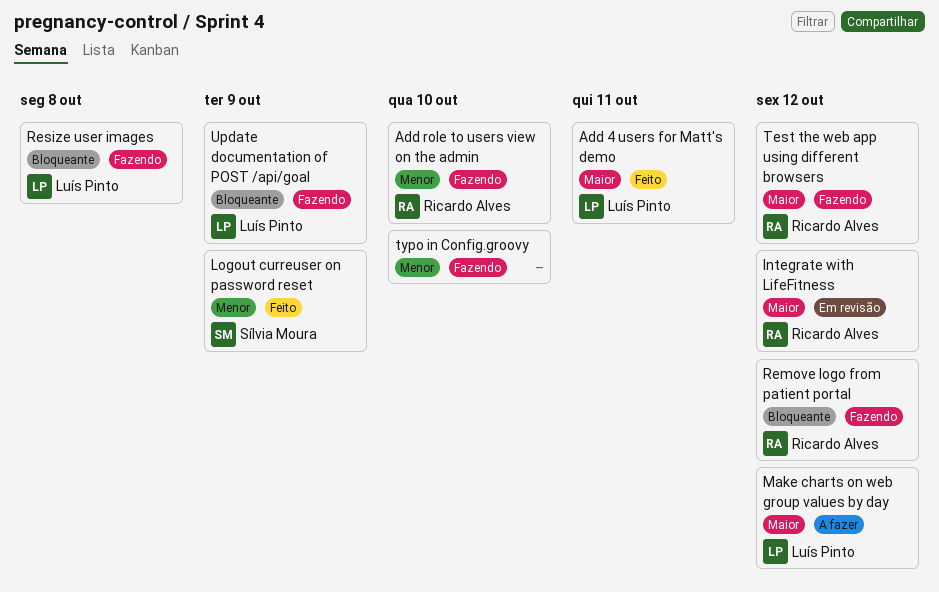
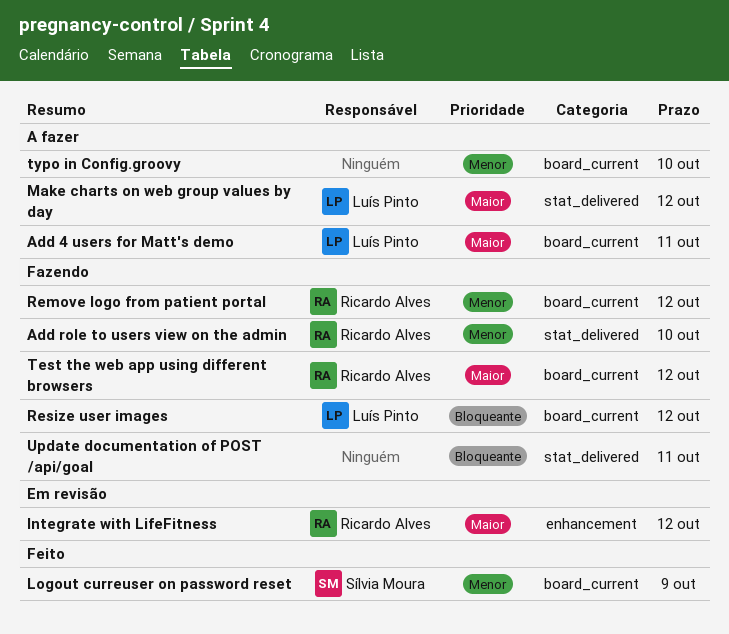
Add 4 users for Matt's demo, status: Feito -> A fazer
Remove logo from patient portal, priority: Bloqueante -> Menor
Resize user images, due: Oct 8 -> Oct 12
typo in Config.groovy, status: Fazendo -> A fazer
Update documentation of POST /api/goal, owner: Luís Pinto -> none
Update documentation of POST /api/goal, due: Oct 9 -> Oct 11

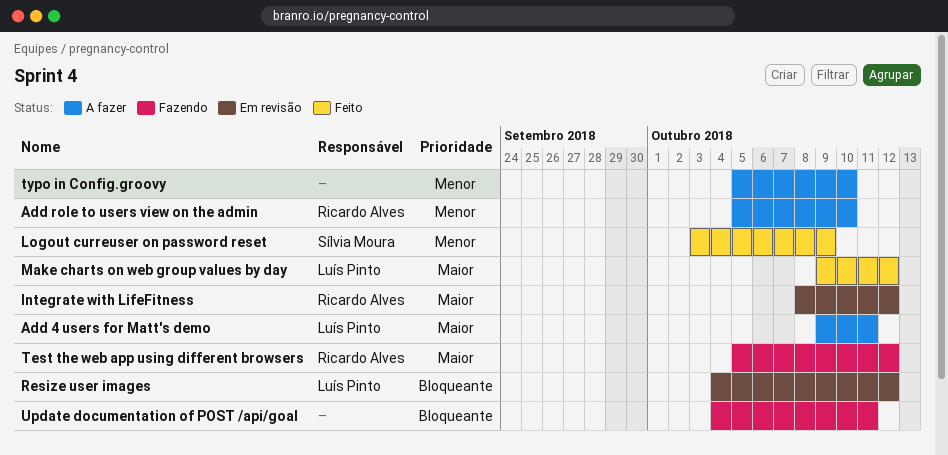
Add role to users view on the admin, status: Fazendo -> A fazer
Make charts on web group values by day, status: A fazer -> Feito
Remove logo from patient portal: present -> none
Resize user images, status: Fazendo -> Em revisão

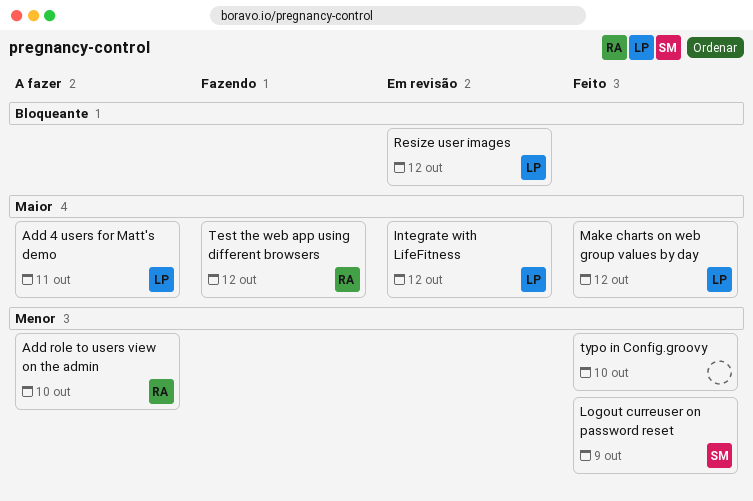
Integrate with LifeFitness, owner: Ricardo Alves -> Luís Pinto
typo in Config.groovy, status: A fazer -> Feito
Update documentation of POST /api/goal: present -> none

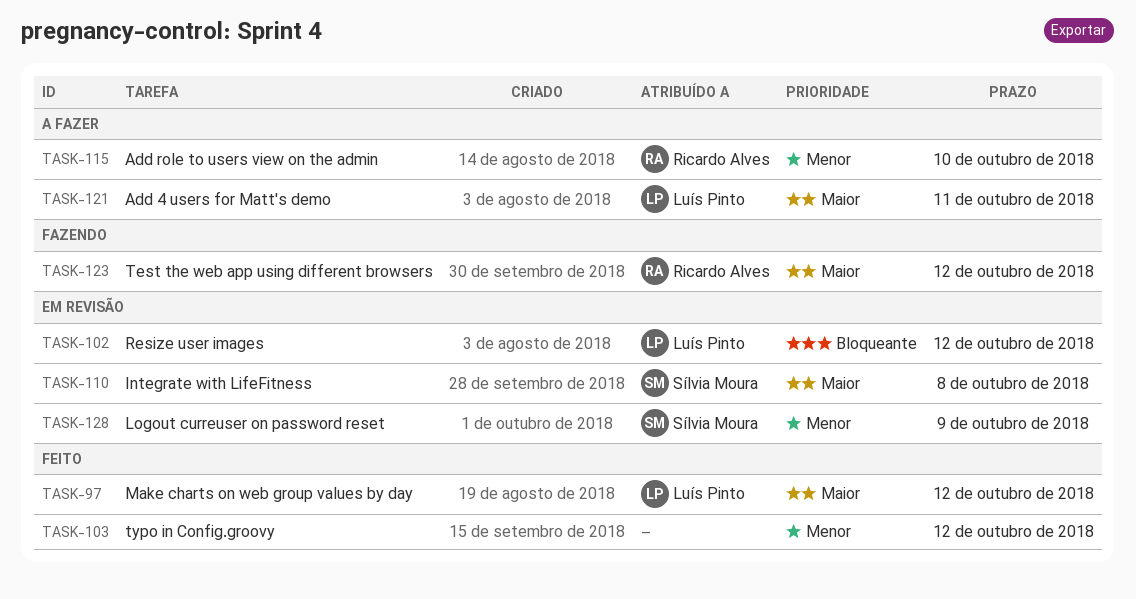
Integrate with LifeFitness, owner: Luís Pinto -> Sílvia Moura
Integrate with LifeFitness, due: Oct 12 -> Oct 8
Logout curreuser on password reset, status: Feito -> Em revisão
typo in Config.groovy, due: Oct 10 -> Oct 12

